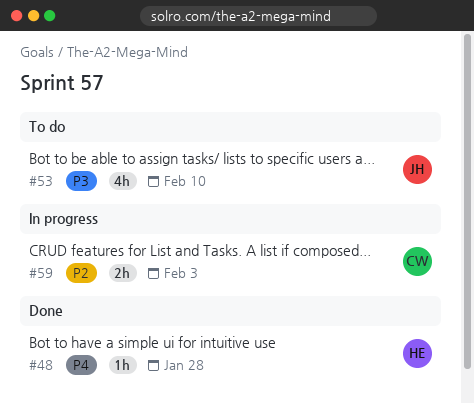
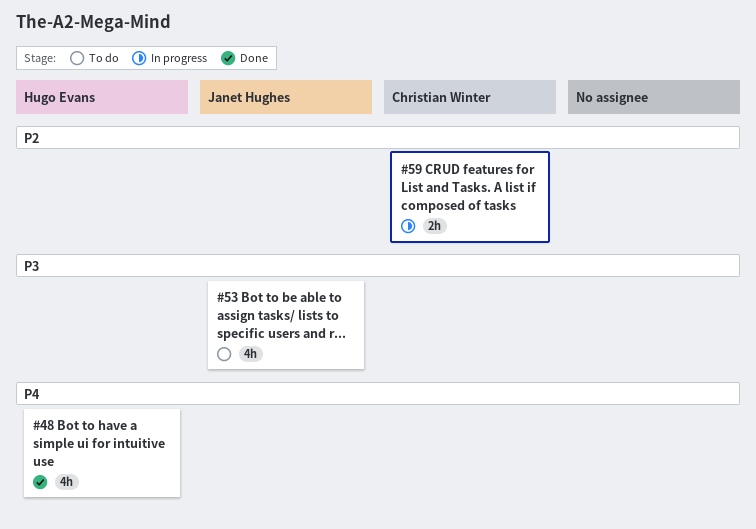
#48, estimate: 1h -> 4h

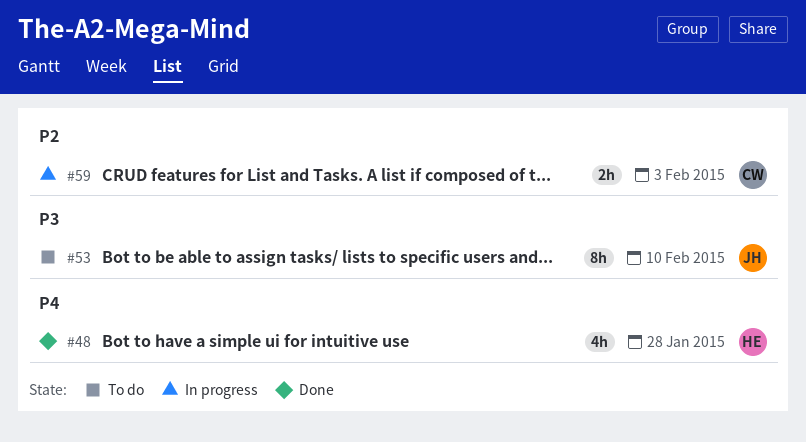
#53, estimate: 4h -> 8h

